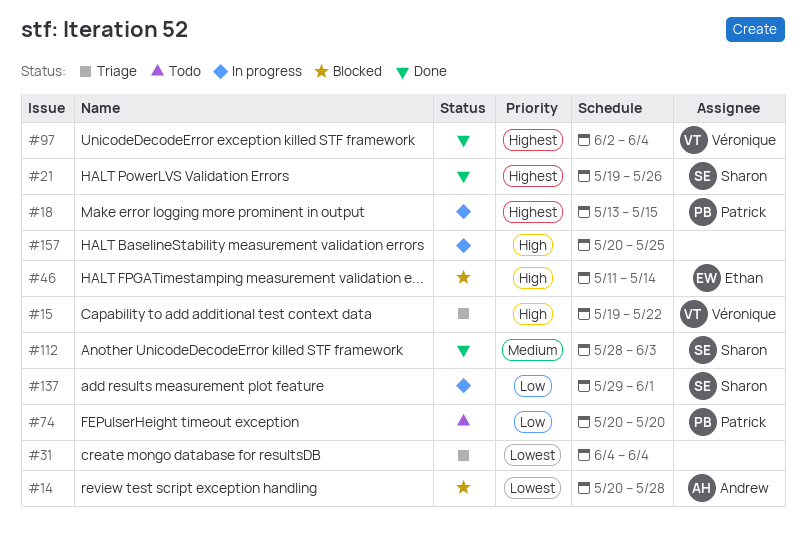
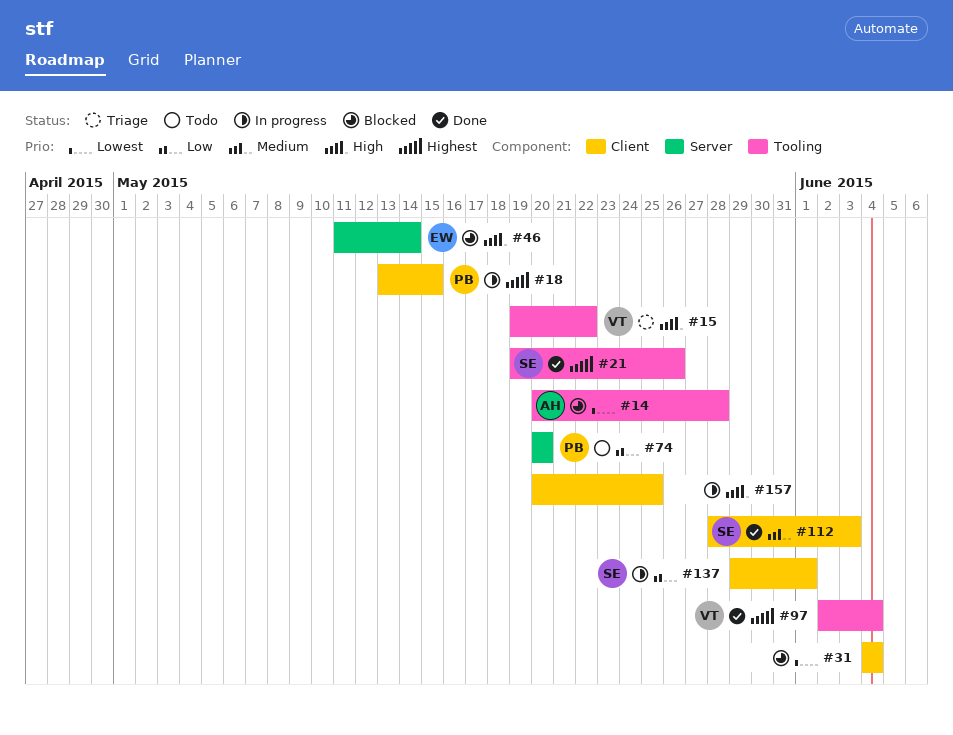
#31, status: Triage -> Blocked

